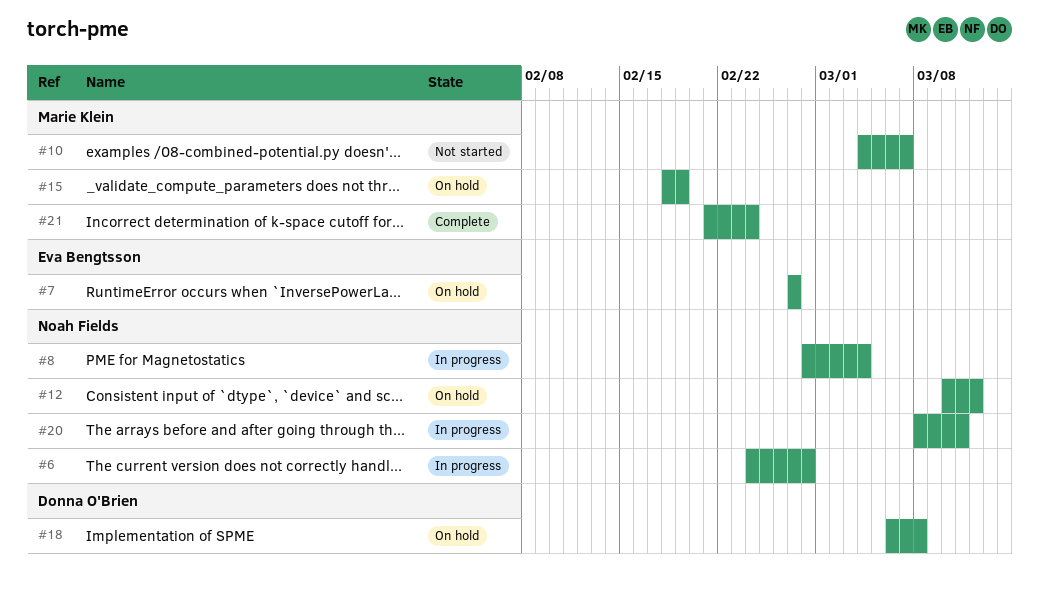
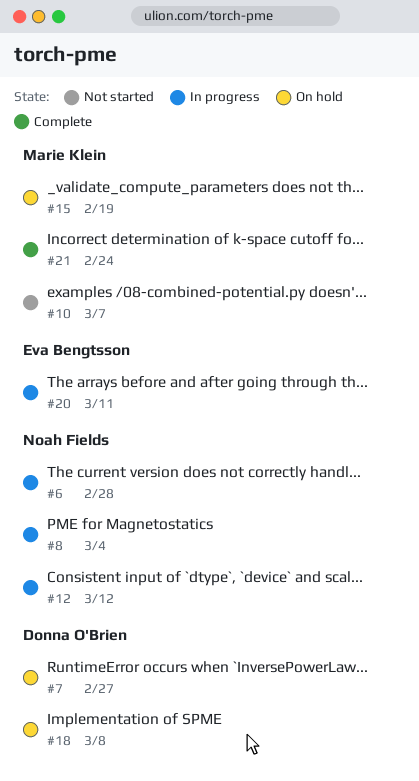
#7, owner: Eva Bengtsson -> Donna O'Brien
#12, status: On hold -> In progress
#20, owner: Noah Fields -> Eva Bengtsson

